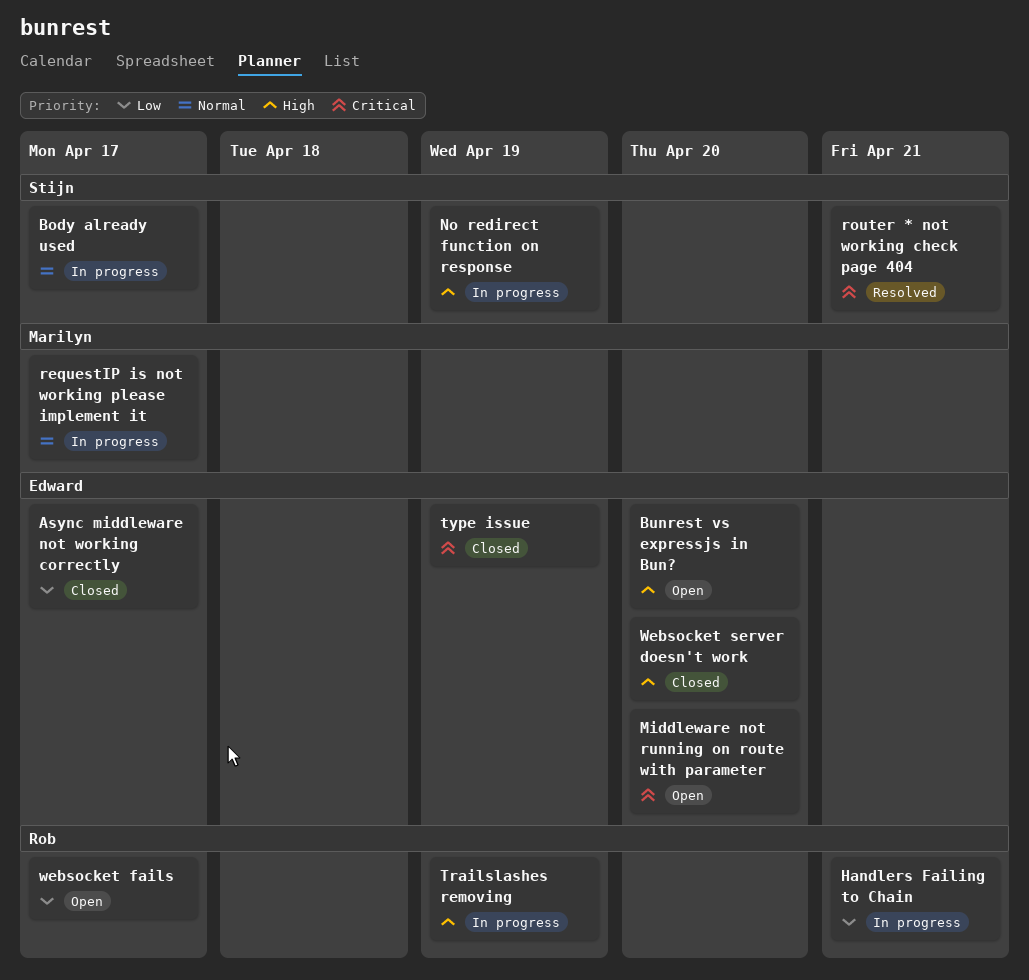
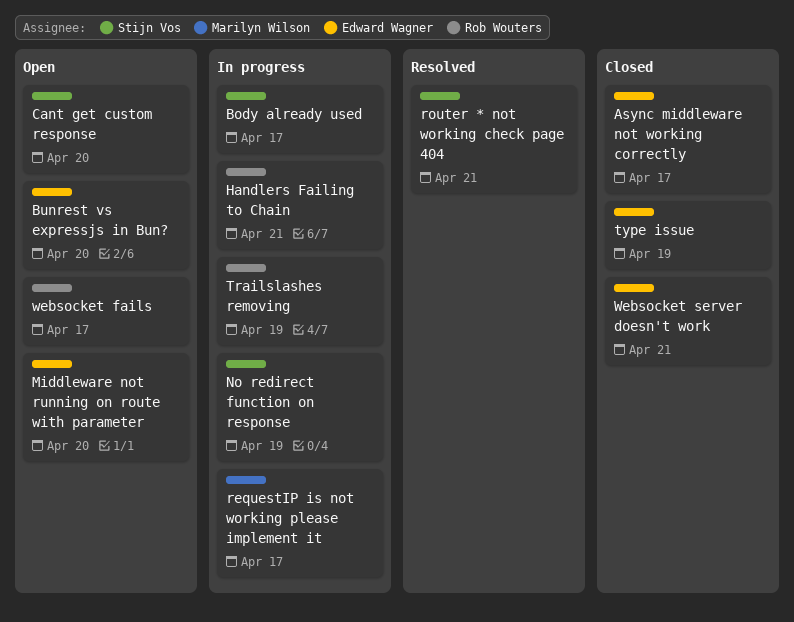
Cant get custom response: none -> present
Websocket server doesn't work, due: Apr 20 -> Apr 21

